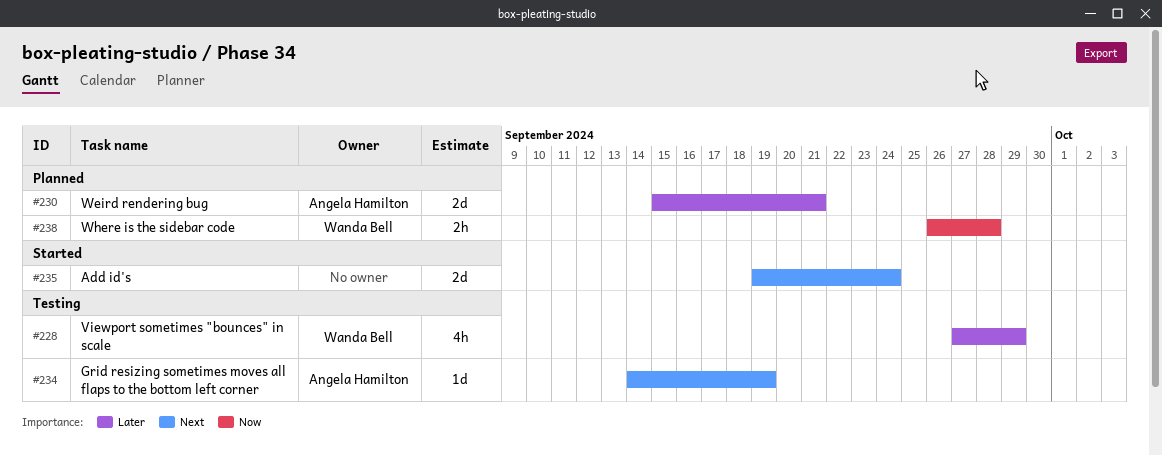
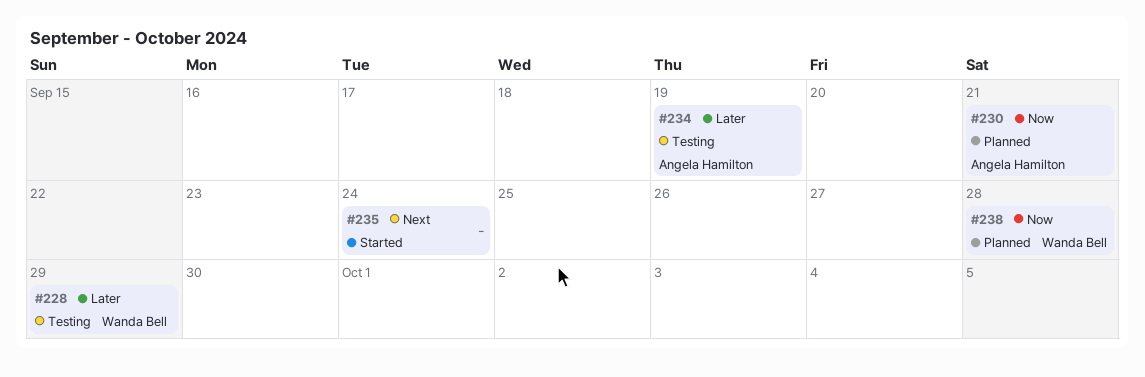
#230, priority: Later -> Now
#234, priority: Next -> Later

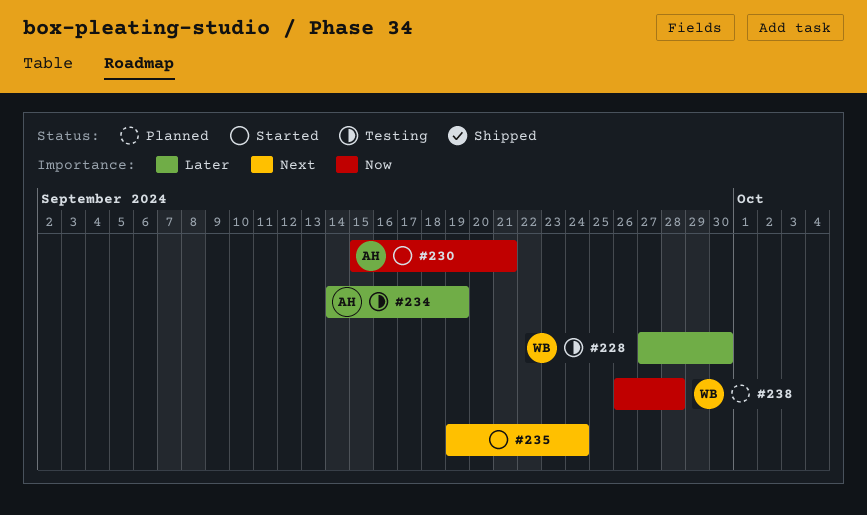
#228, due: Sep 29 -> Sep 30
#230, status: Planned -> Started

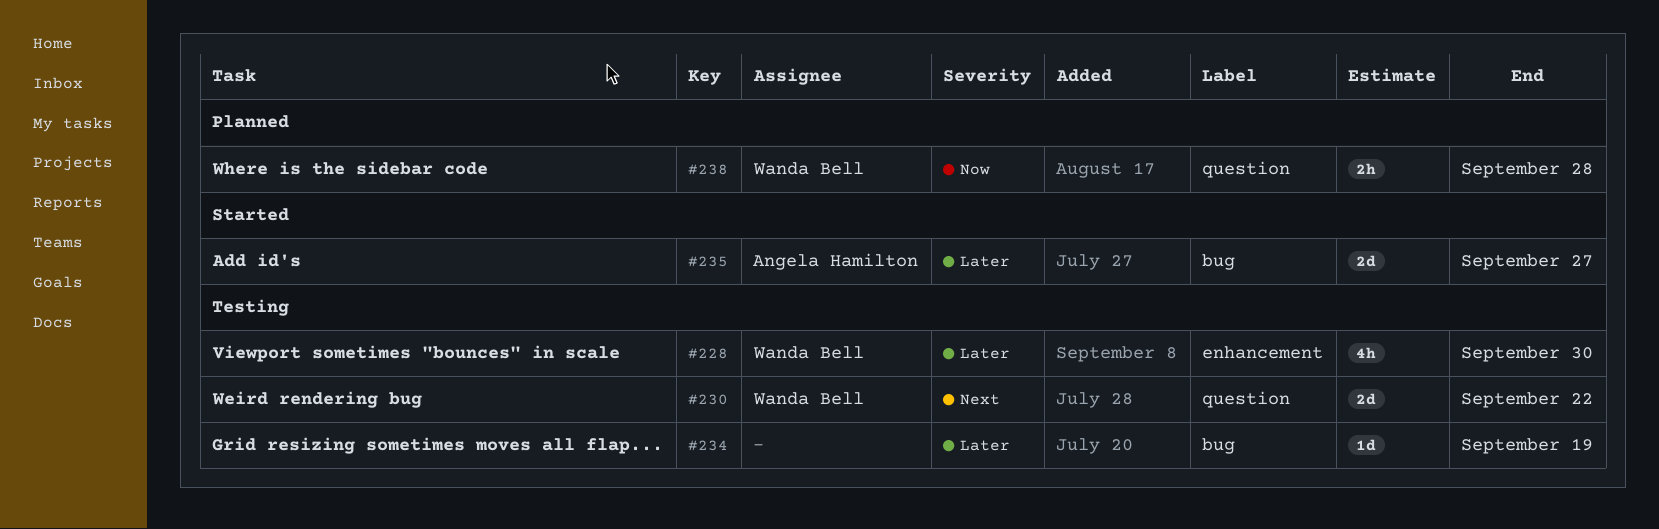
#230, status: Started -> Testing
#230, owner: Angela Hamilton -> Wanda Bell
#230, priority: Now -> Next
#230, due: Sep 21 -> Sep 22
#234, owner: Angela Hamilton -> none
#235, owner: none -> Angela Hamilton
#235, priority: Next -> Later
#235, due: Sep 24 -> Sep 27

